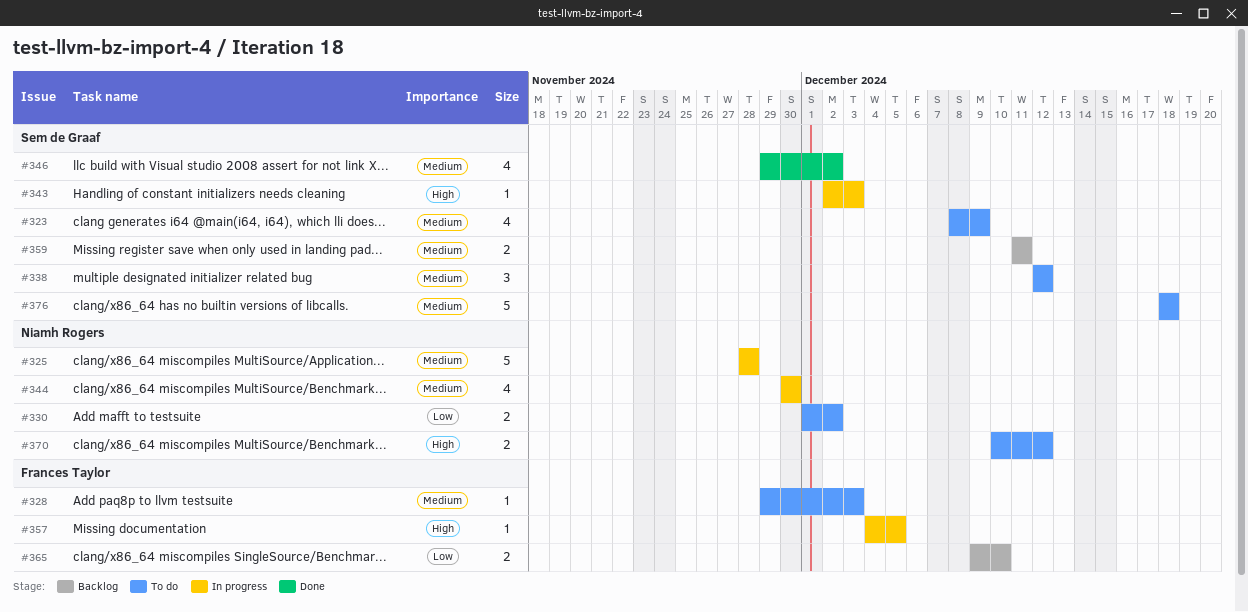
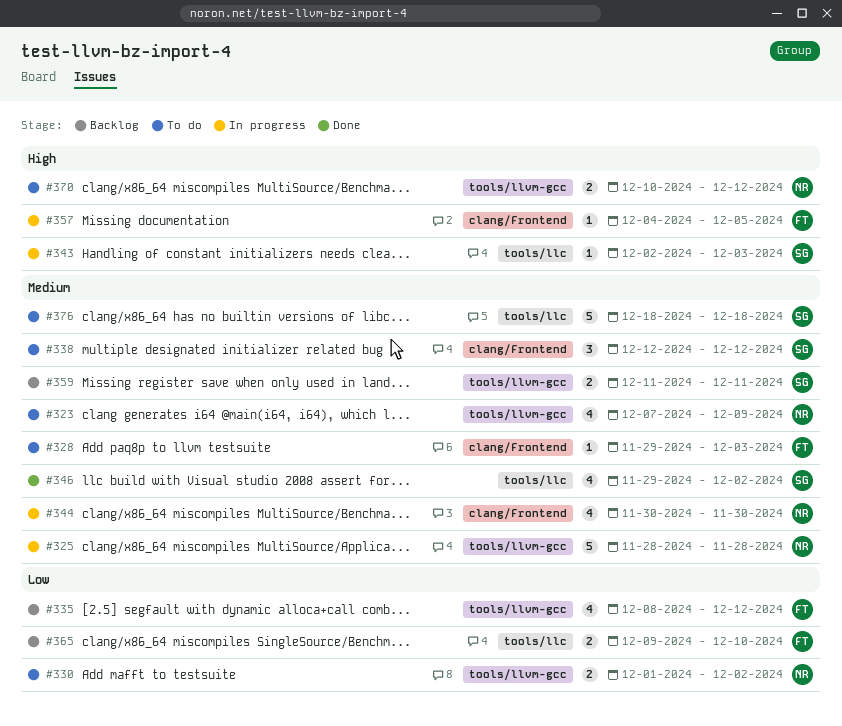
#323, owner: Sem de Graaf -> Niamh Rogers
#323, start: Dec 8 -> Dec 7
#335: none -> present

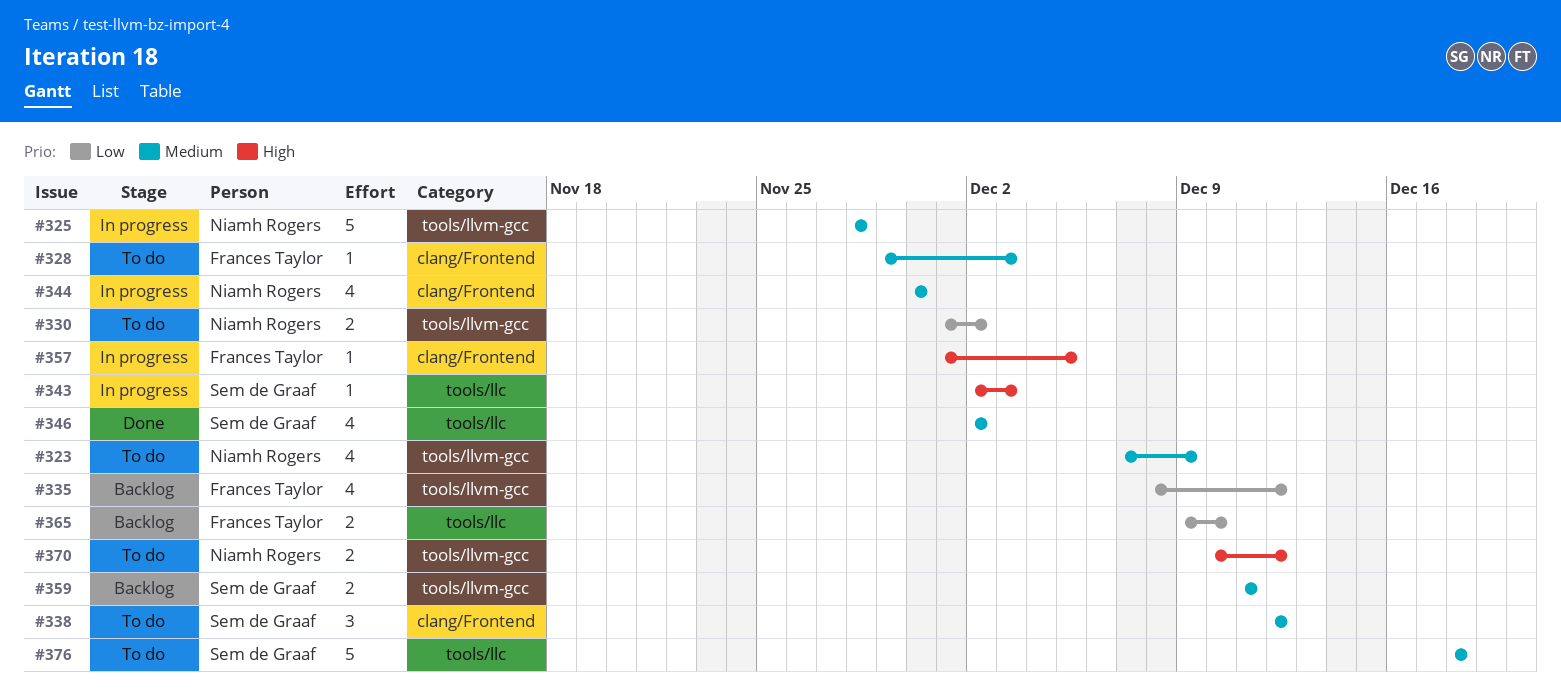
#346, start: Nov 29 -> Dec 2
#357, start: Dec 4 -> Dec 1

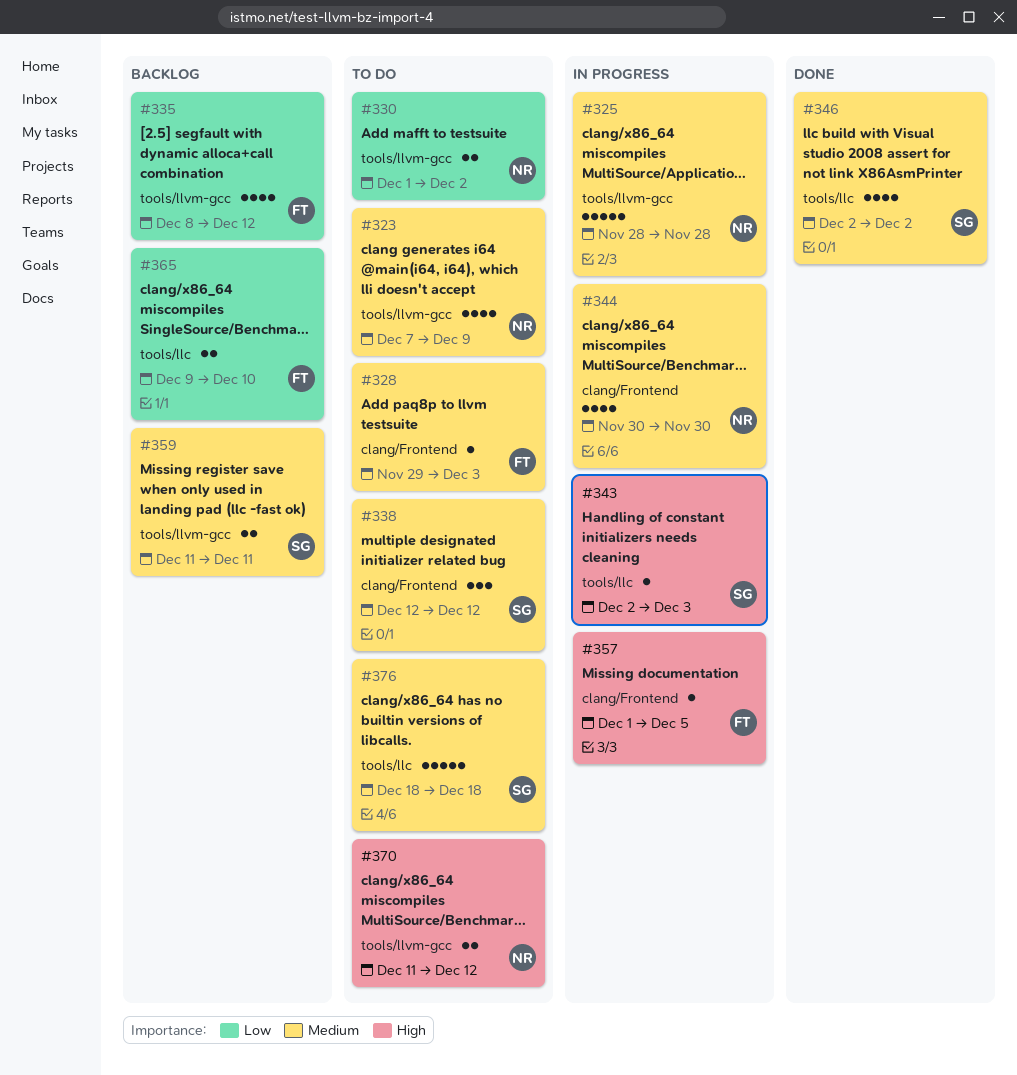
#370, start: Dec 10 -> Dec 11

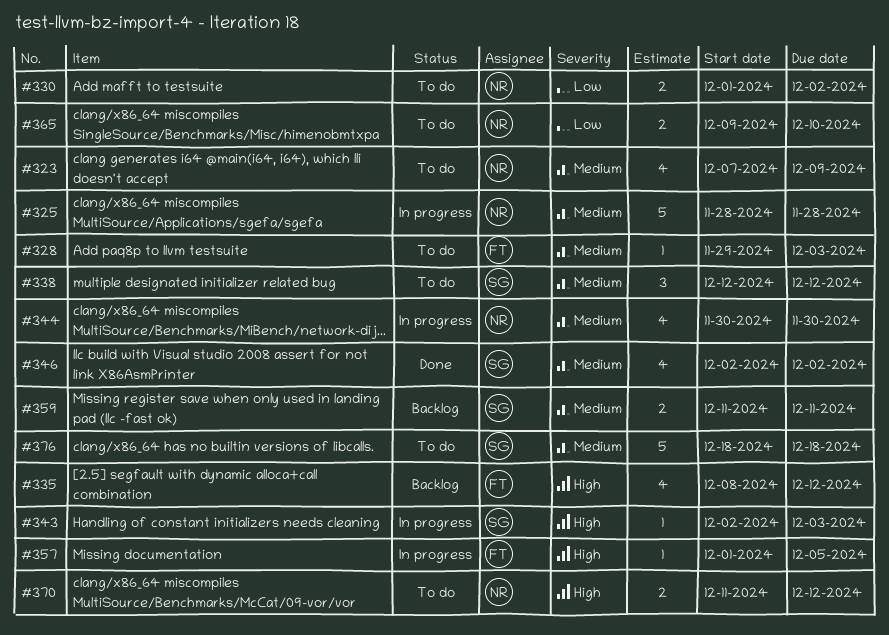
#335, priority: Low -> High
#365, status: Backlog -> To do
#365, owner: FT -> NR

